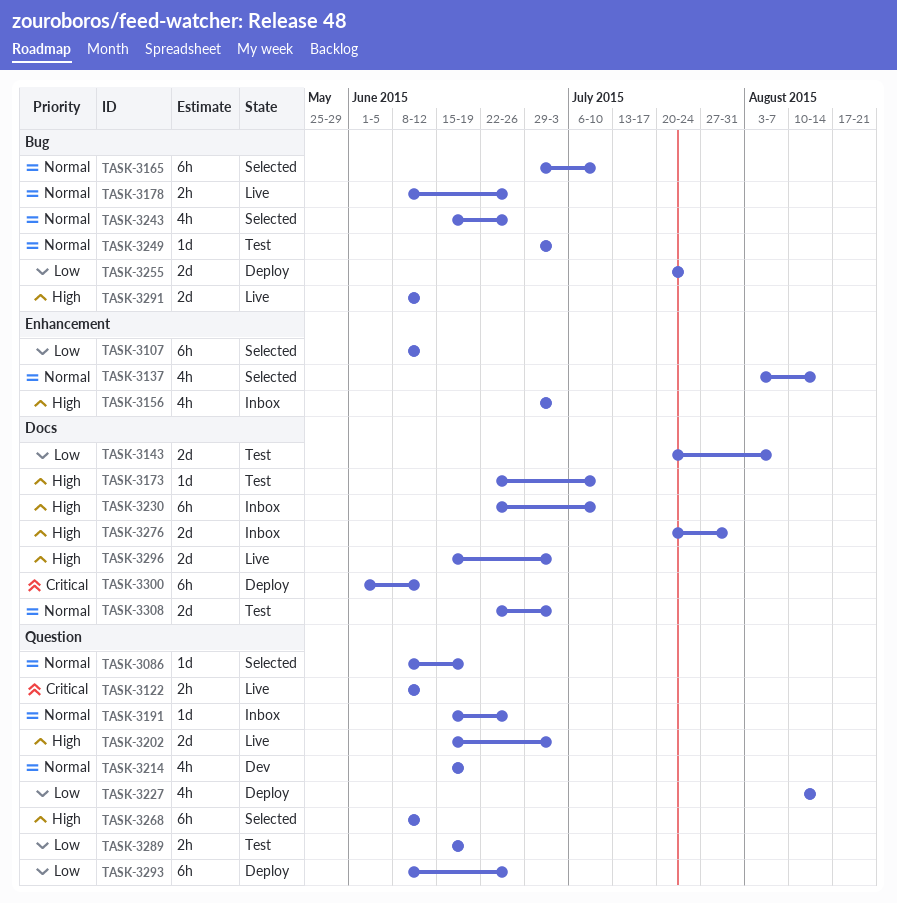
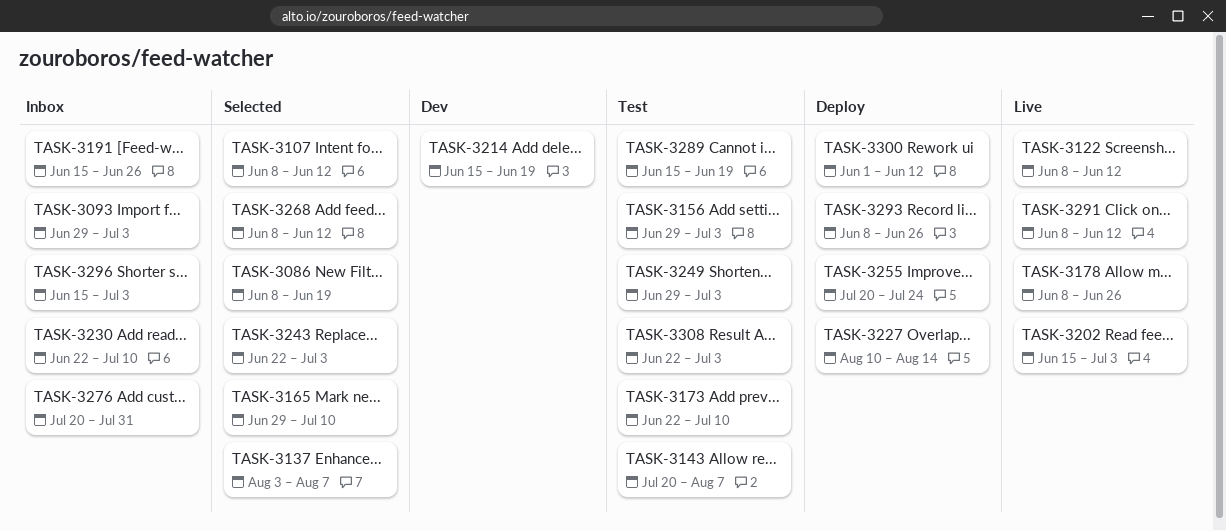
TASK-3093: none -> present
TASK-3137, due: Aug 14 -> Aug 7
TASK-3156, status: Inbox -> Test
TASK-3243, start: Jun 15 -> Jun 22
TASK-3243, due: Jun 26 -> Jul 3
TASK-3296, status: Live -> Inbox

